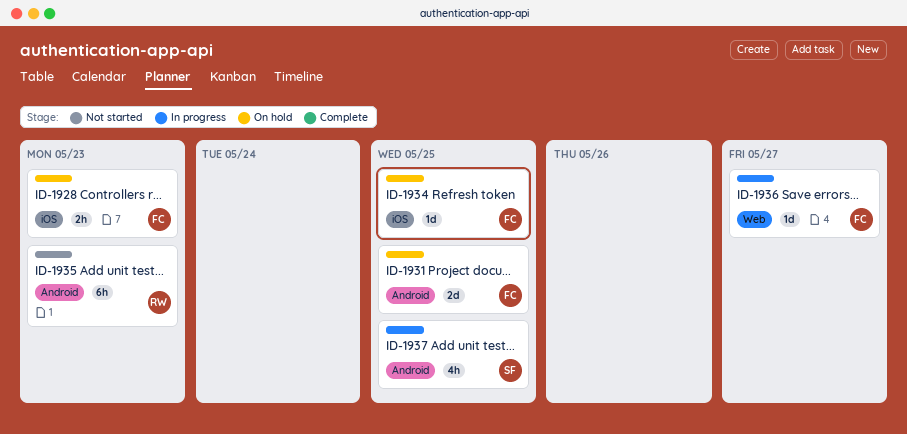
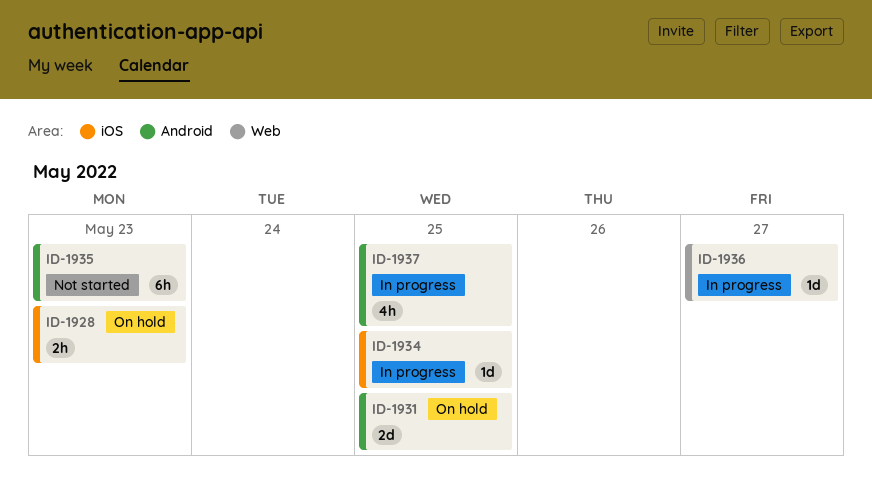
ID-1934, status: On hold -> In progress

